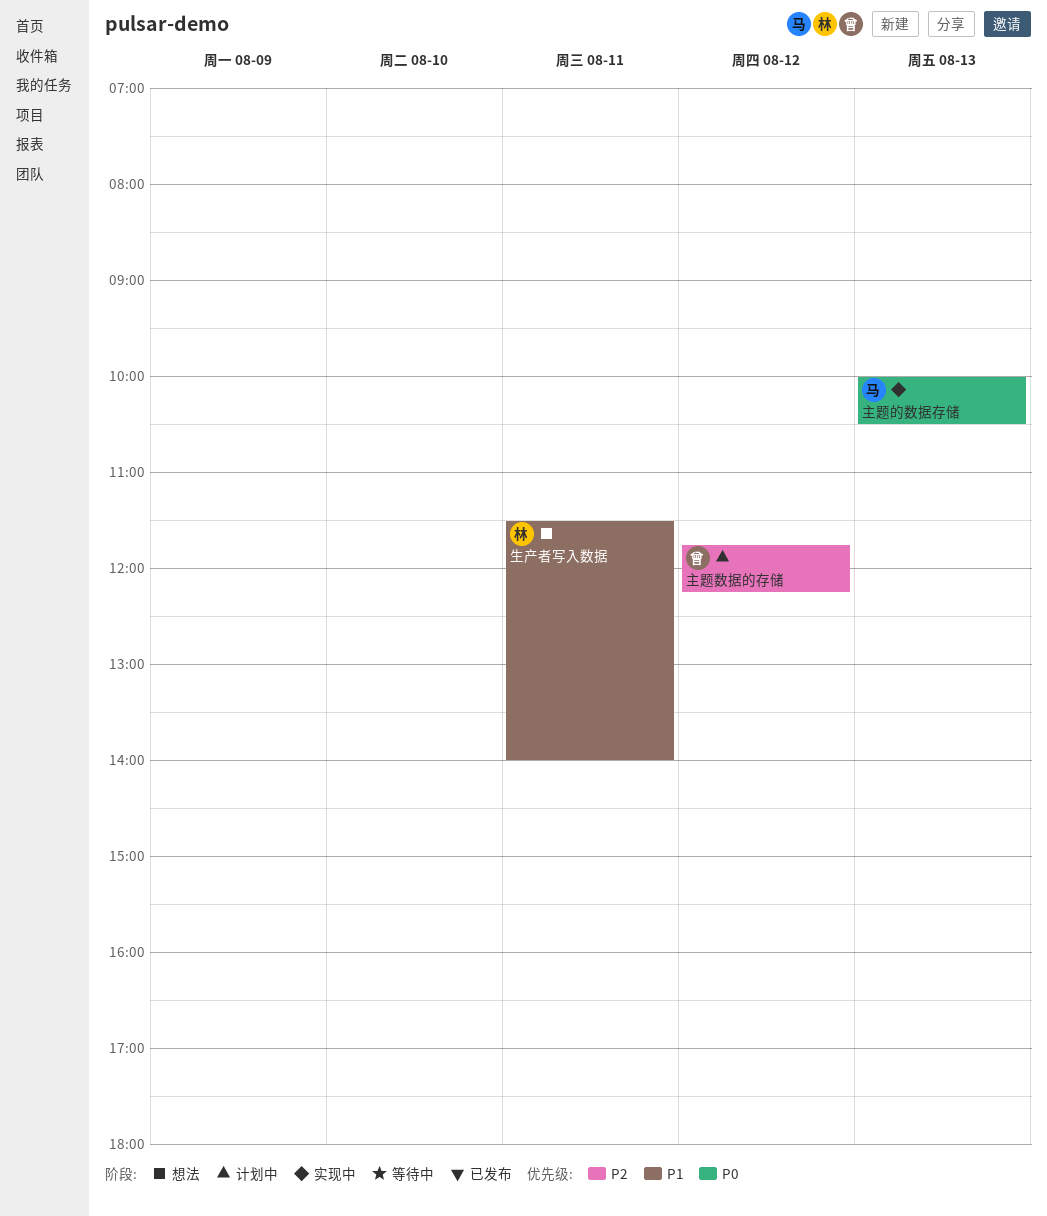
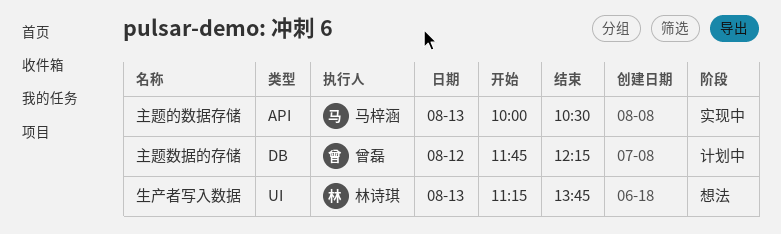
生产者写入数据, day: Aug 11 -> Aug 13
生产者写入数据, begins: 11:30 -> 11:15
生产者写入数据, ends: 14:00 -> 13:45

